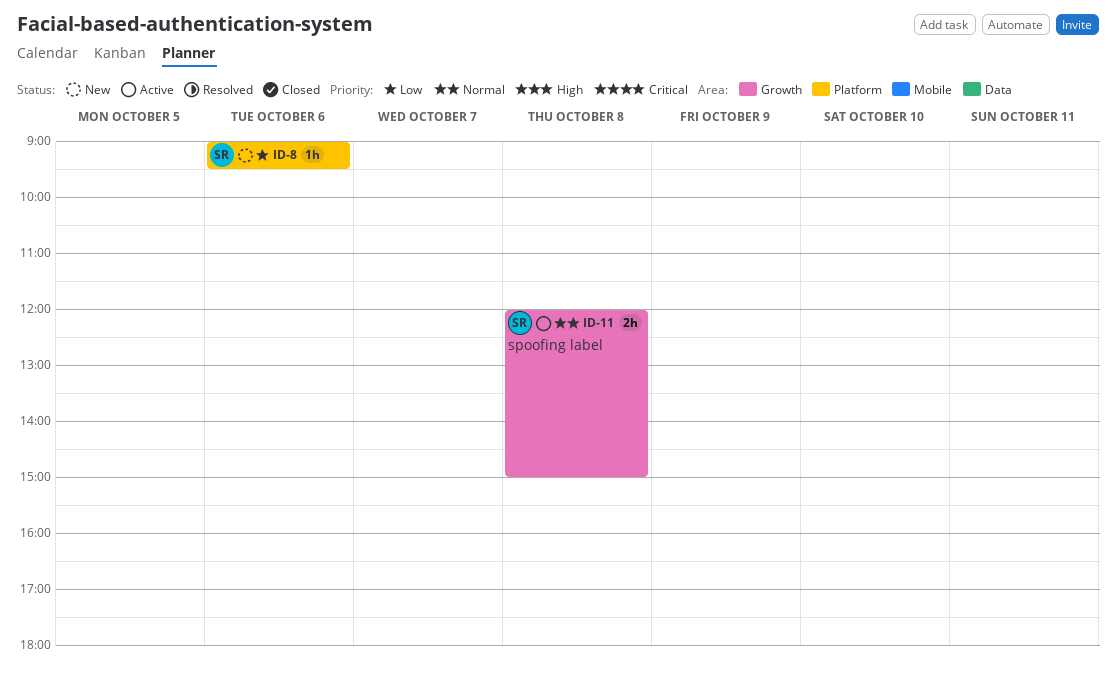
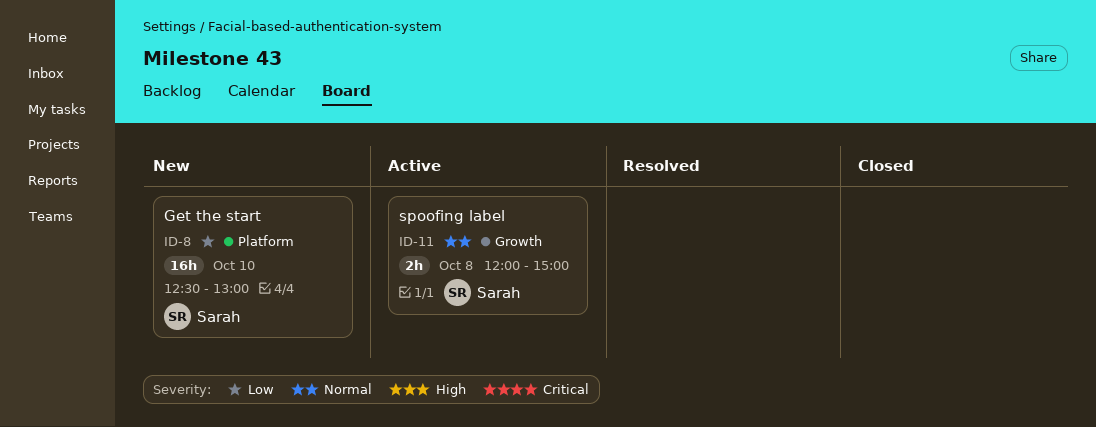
ID-8, estimate: 1h -> 16h
ID-8, day: Oct 6 -> Oct 10
ID-8, begins: 09:00 -> 12:30
ID-8, ends: 09:30 -> 13:00

